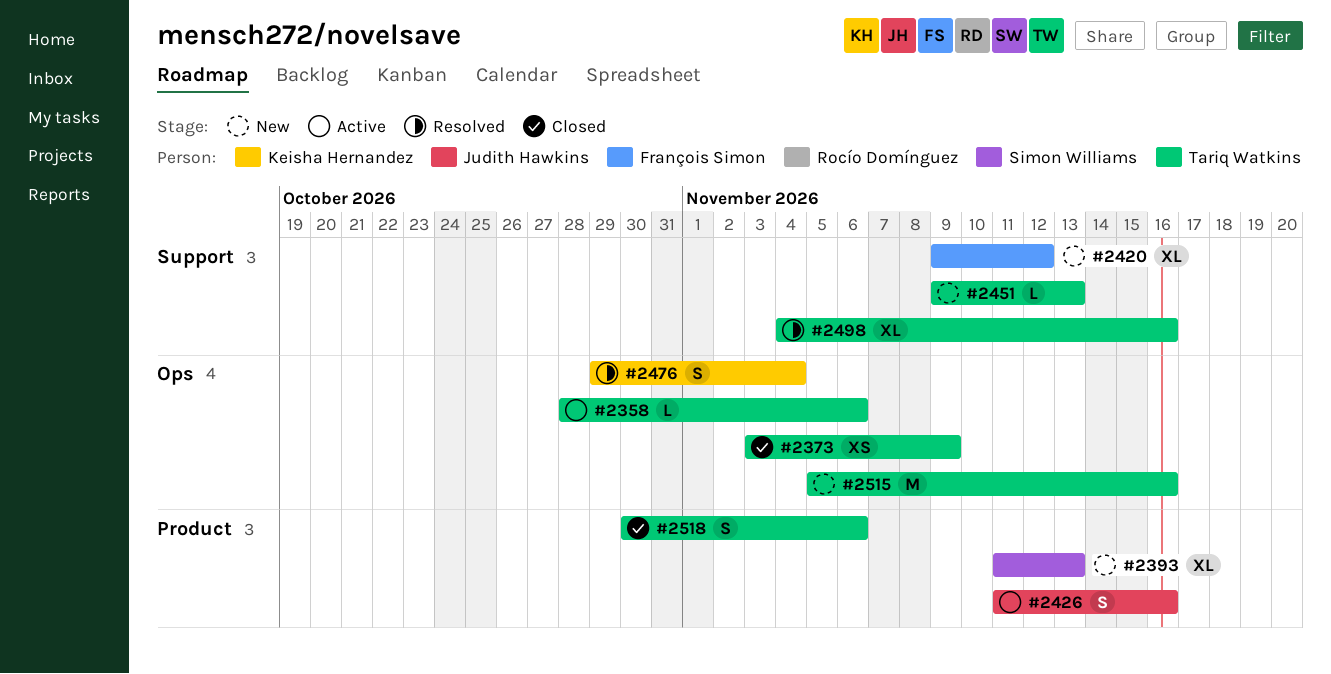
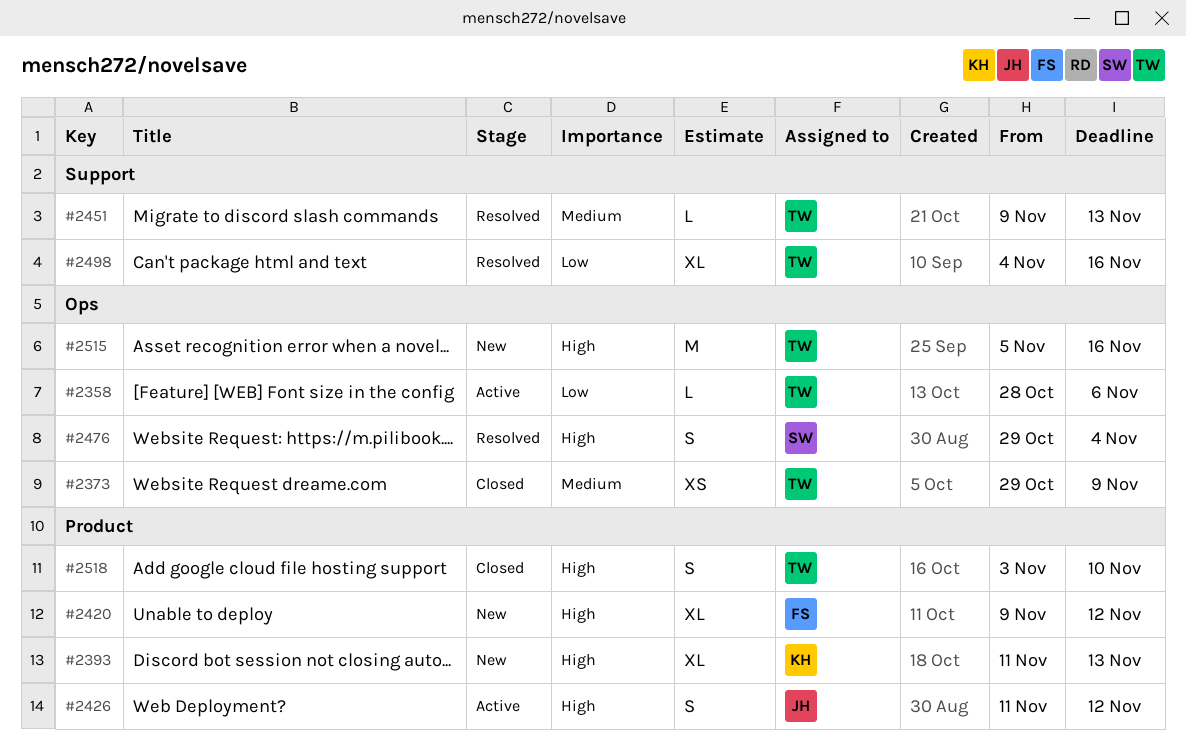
#2373, start: Nov 3 -> Oct 29
#2393, owner: Simon Williams -> Keisha Hernandez
#2420, label: Support -> Product
#2426, due: Nov 16 -> Nov 12
#2451, status: New -> Resolved
#2476, owner: Keisha Hernandez -> Simon Williams
#2518, start: Oct 30 -> Nov 3
#2518, due: Nov 6 -> Nov 10

